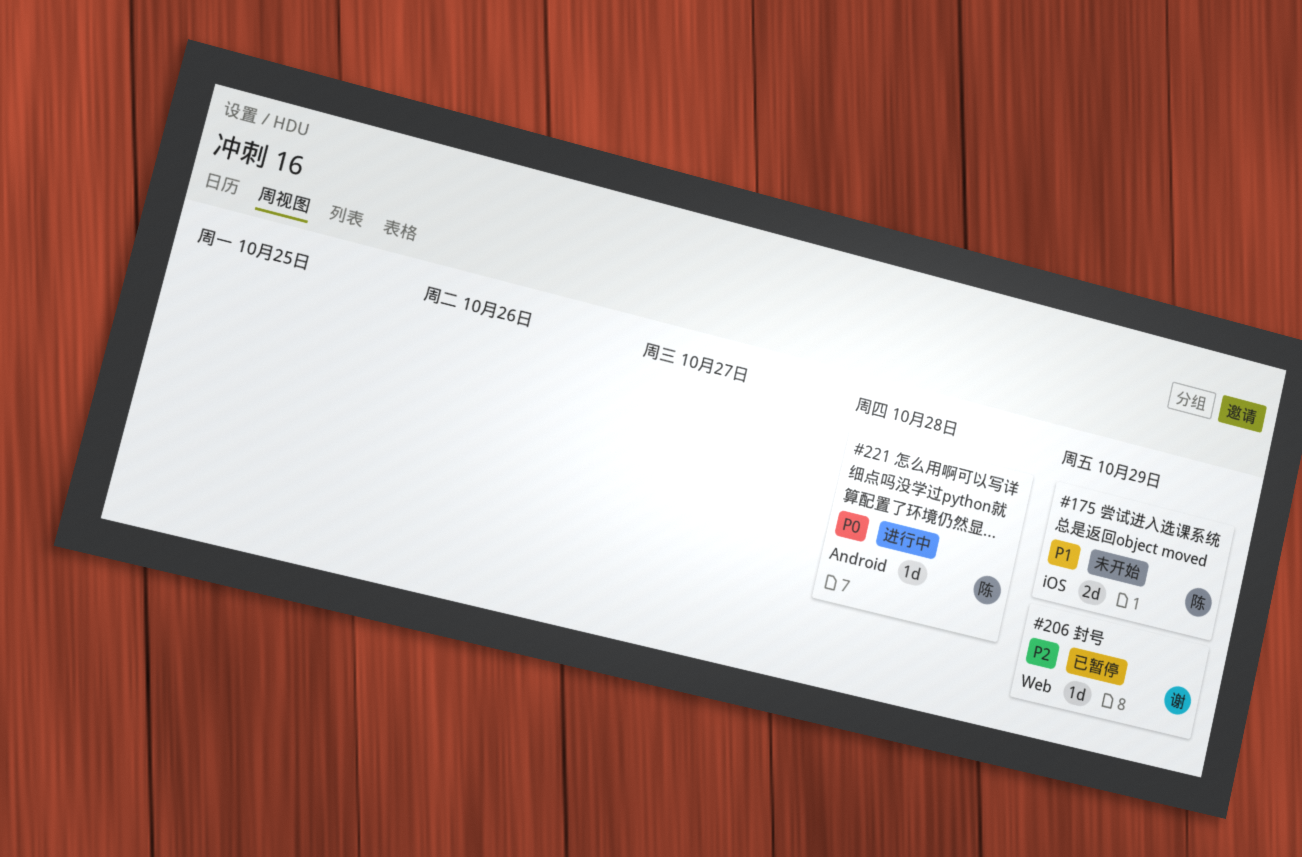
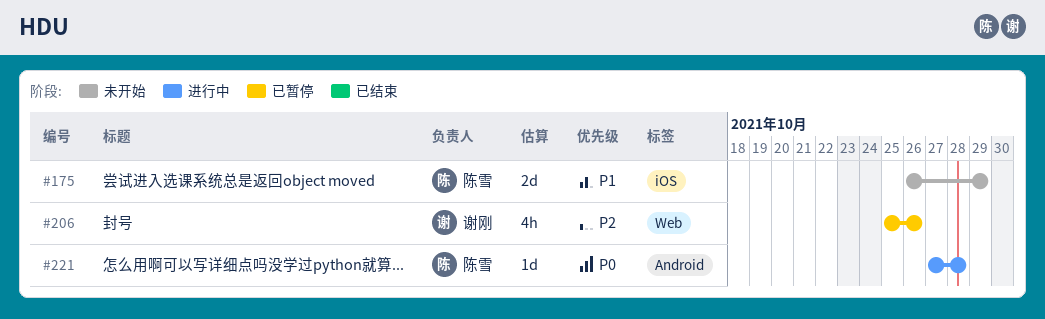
#206, estimate: 1d -> 4h
#206, due: Oct 29 -> Oct 26

